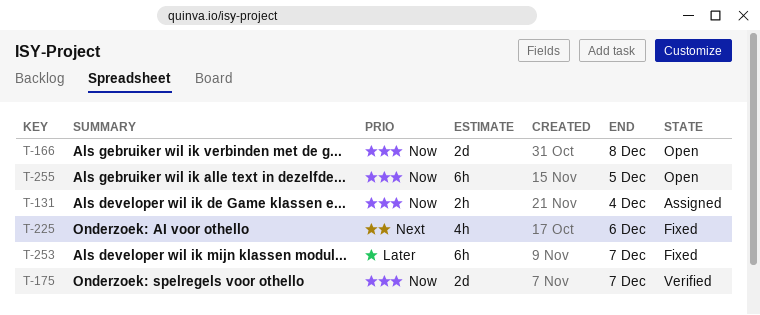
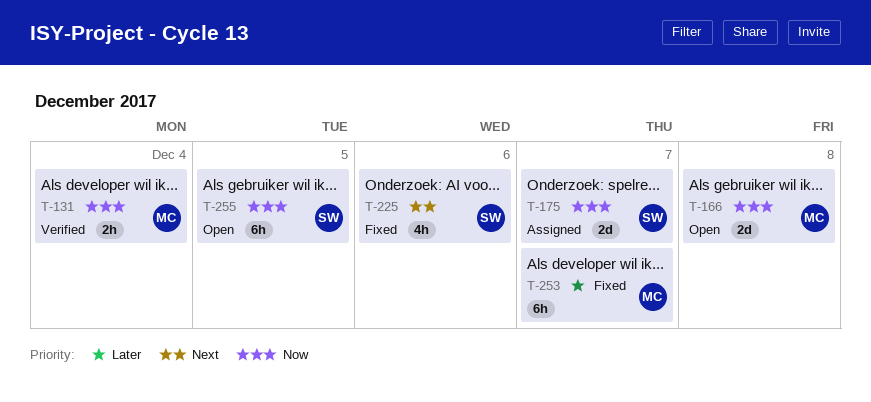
T-131, status: Assigned -> Verified
T-175, status: Verified -> Assigned

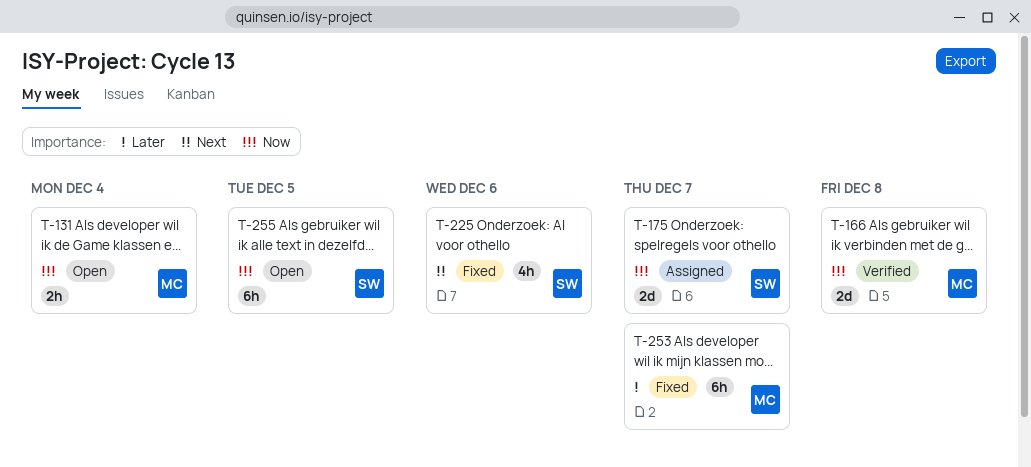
T-131, status: Verified -> Open
T-166, status: Open -> Verified

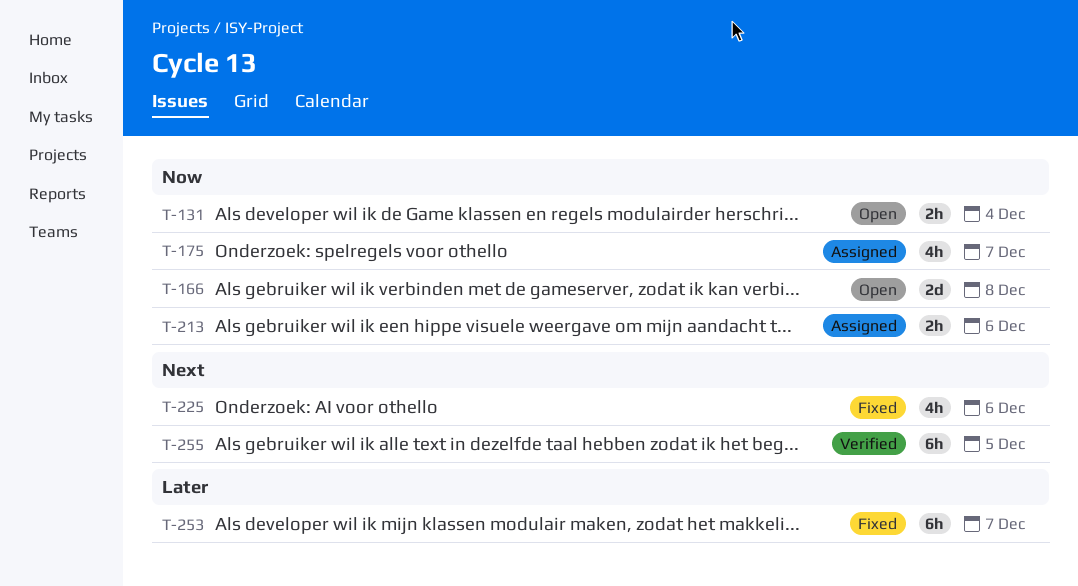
T-166, status: Verified -> Open
T-175, estimate: 2d -> 4h
T-213: none -> present
T-255, status: Open -> Verified
T-255, priority: Now -> Next

